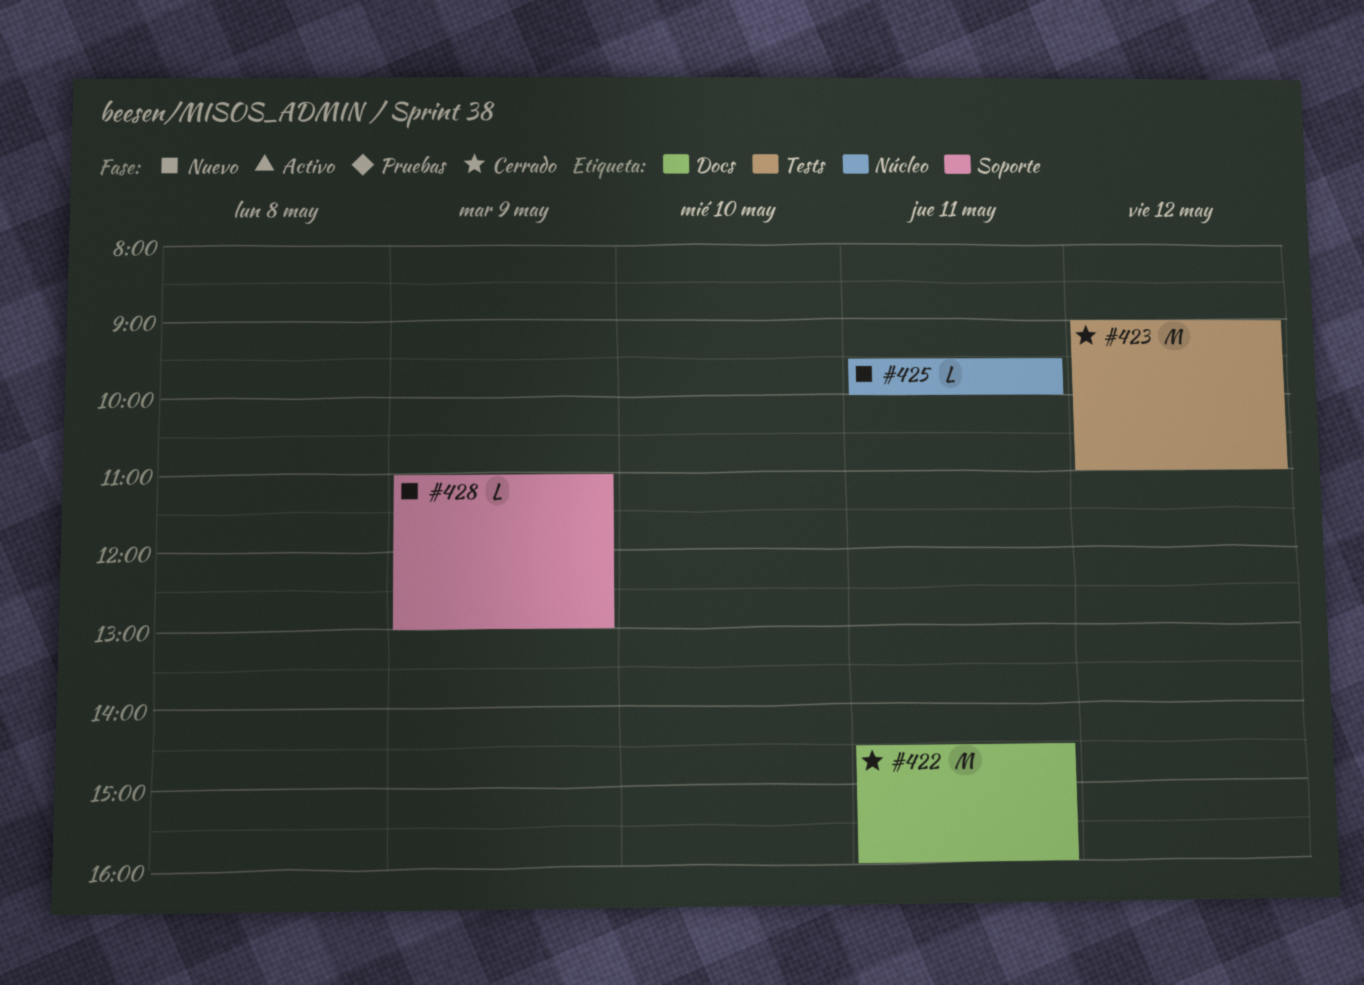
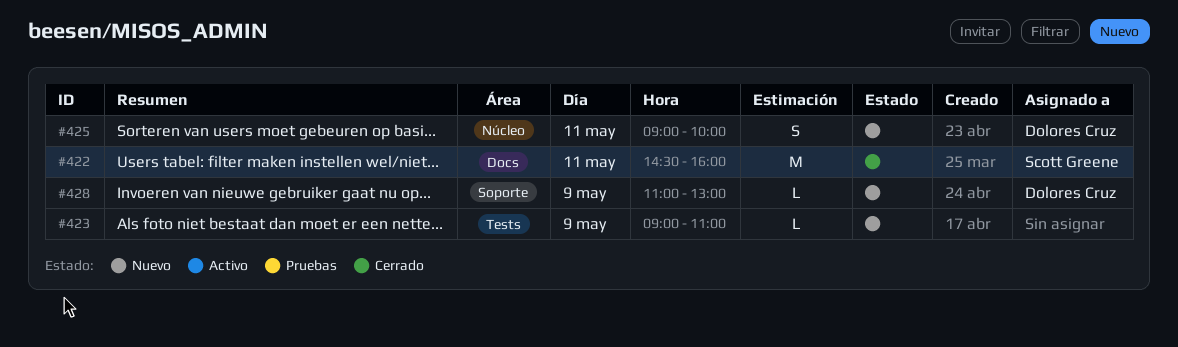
#423, status: Cerrado -> Nuevo
#423, estimate: M -> L
#423, day: May 12 -> May 9
#425, estimate: L -> S
#425, begins: 09:30 -> 09:00

